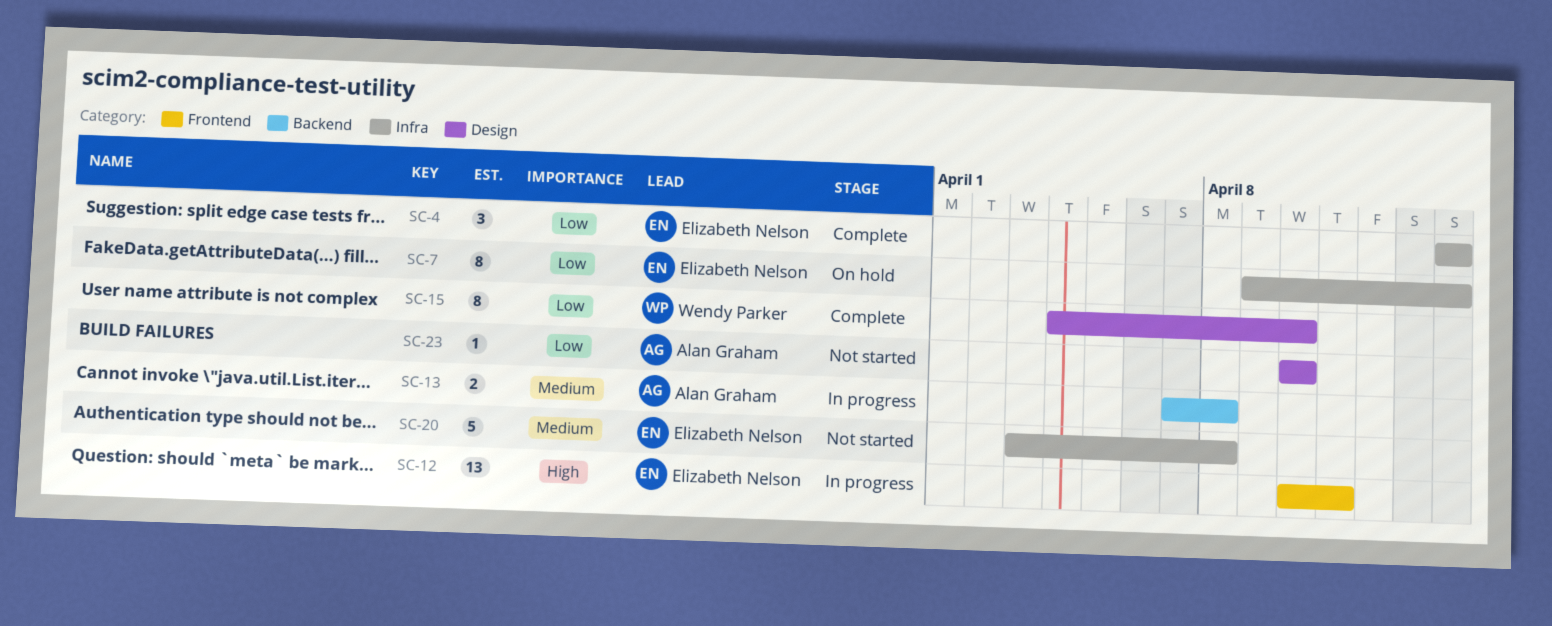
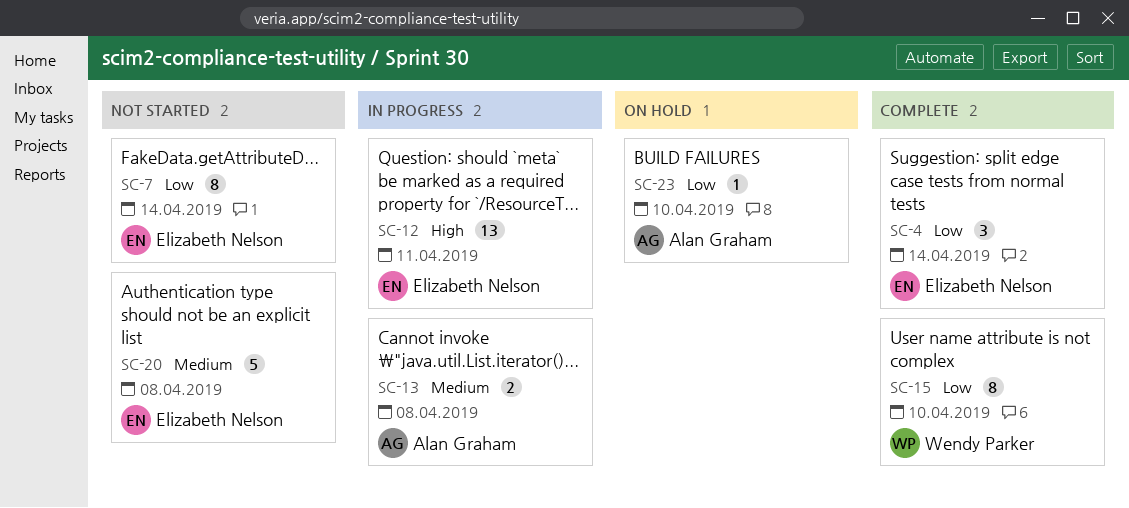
SC-7, status: On hold -> Not started
SC-23, status: Not started -> On hold

